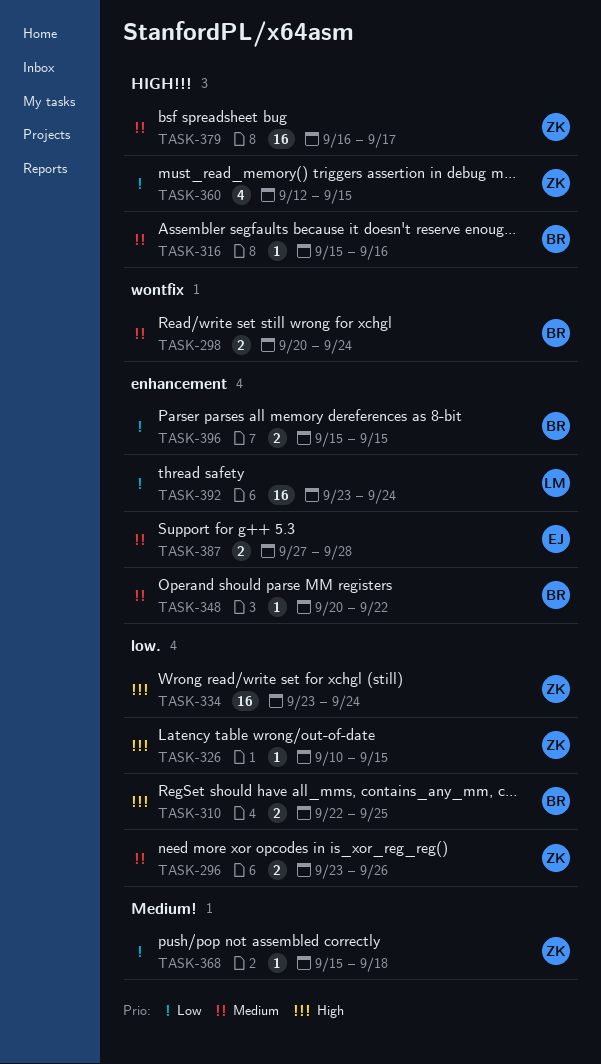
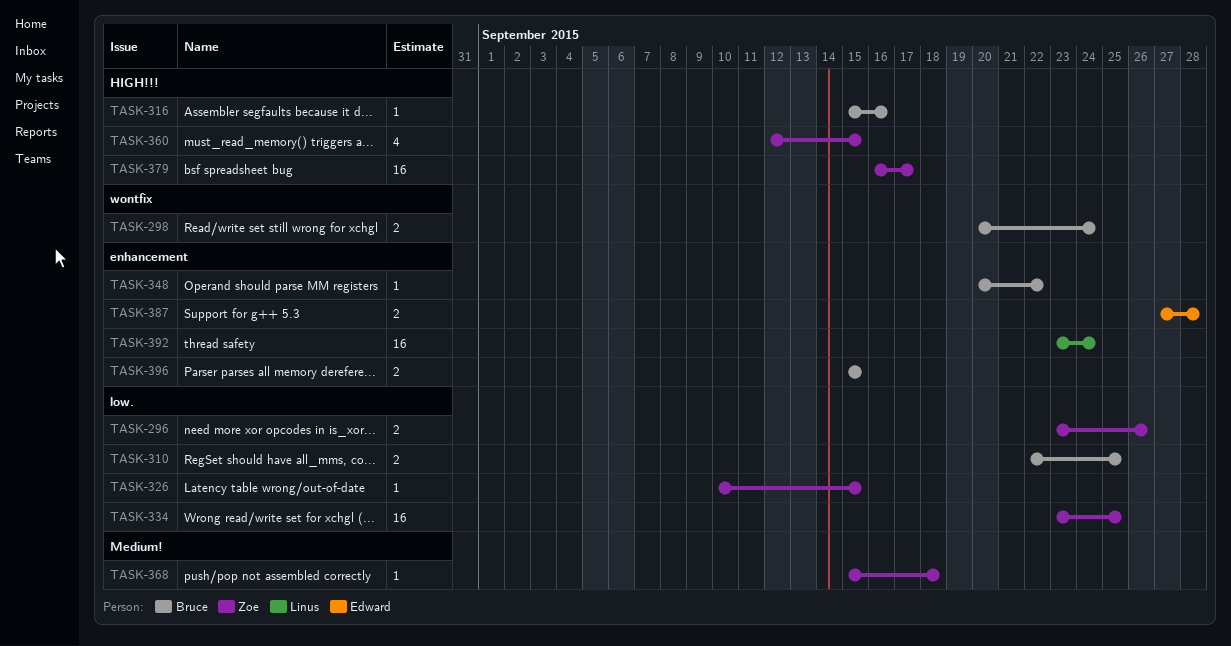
TASK-334, due: Sep 24 -> Sep 25

